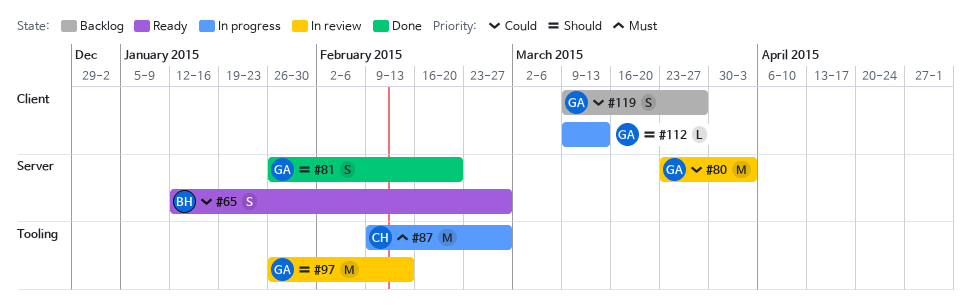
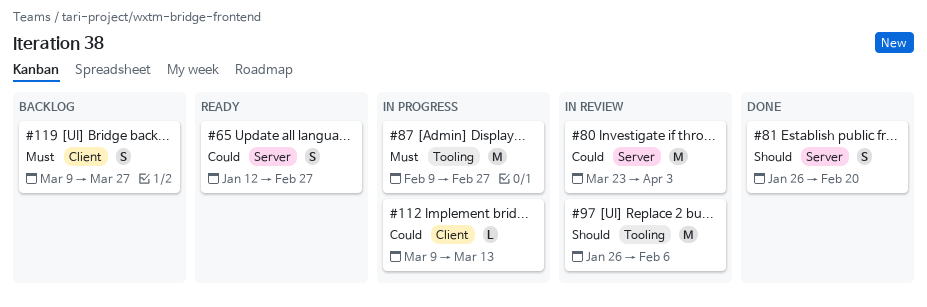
#97, due: Feb 13 -> Feb 6
#112, priority: Should -> Could
#119, priority: Could -> Must

